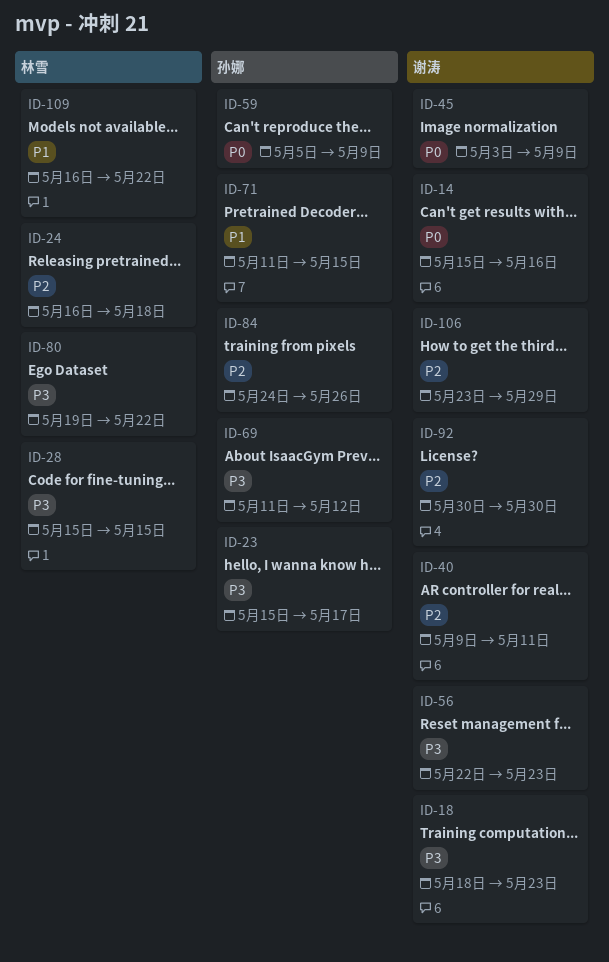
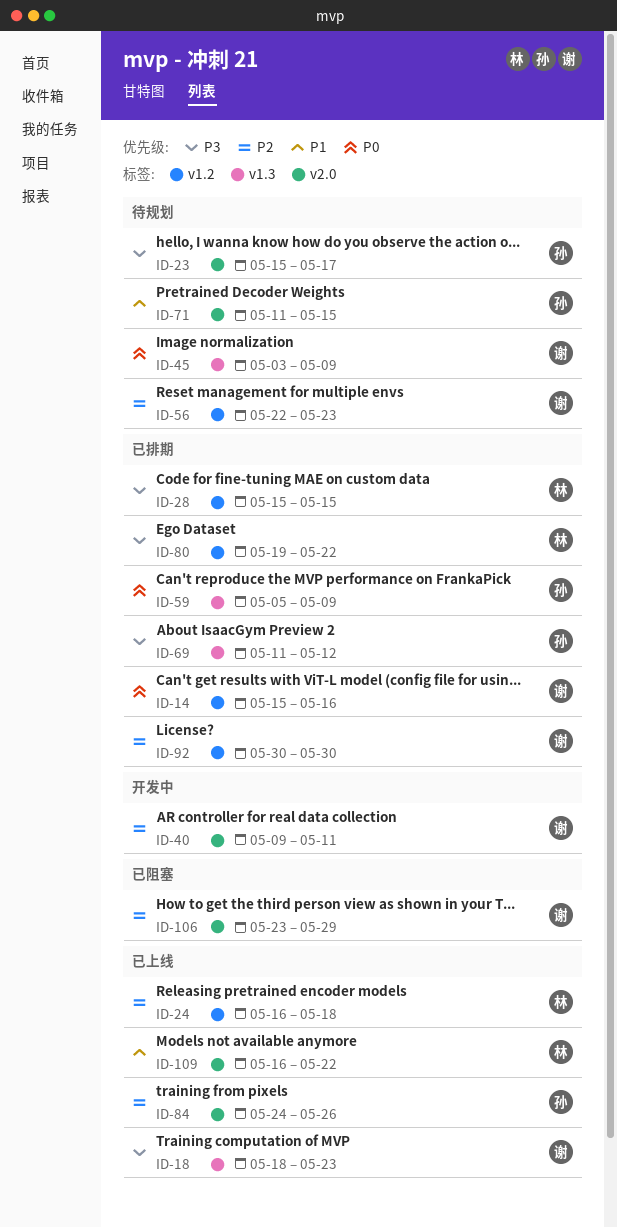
ID-56, priority: P3 -> P2

